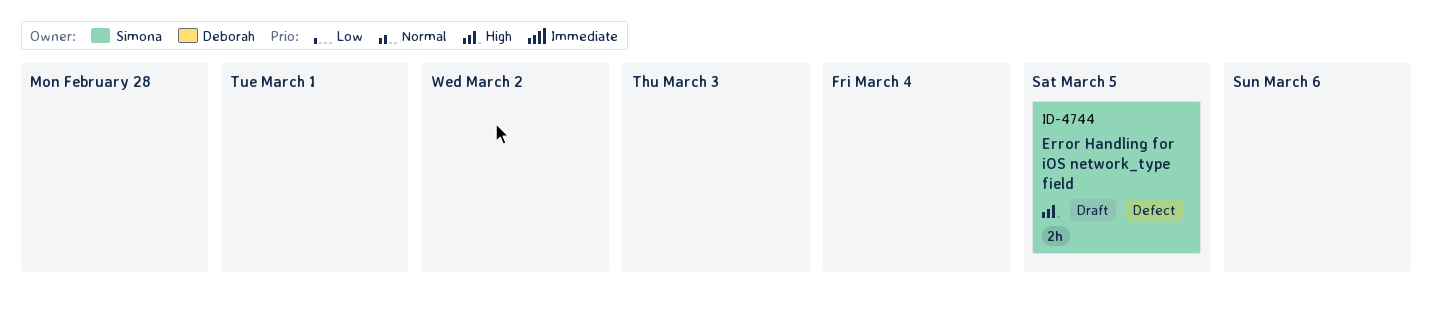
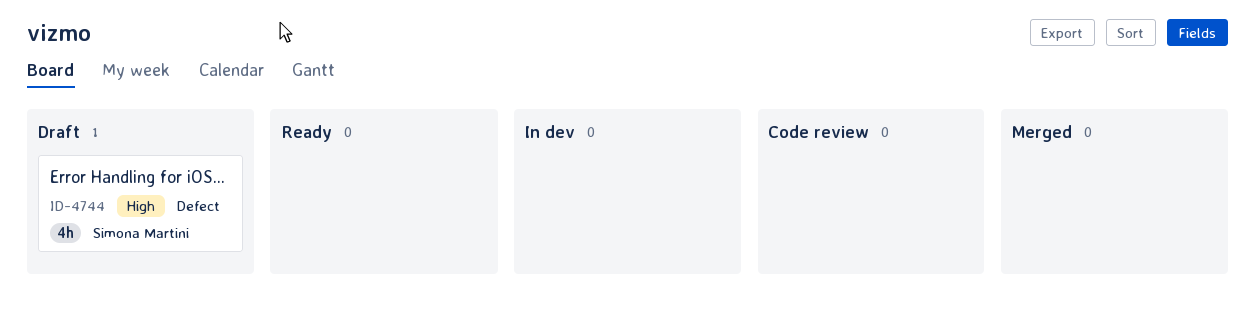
ID-4744, estimate: 2h -> 4h

